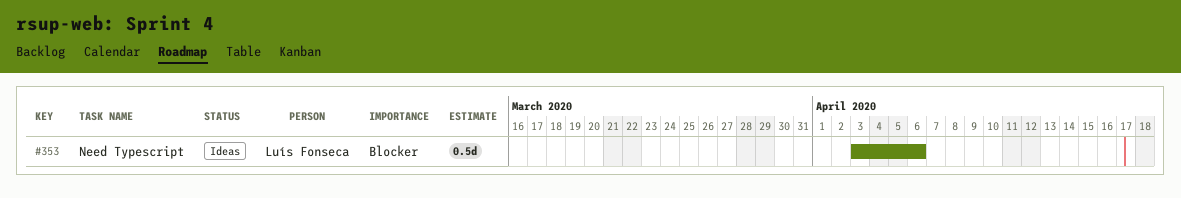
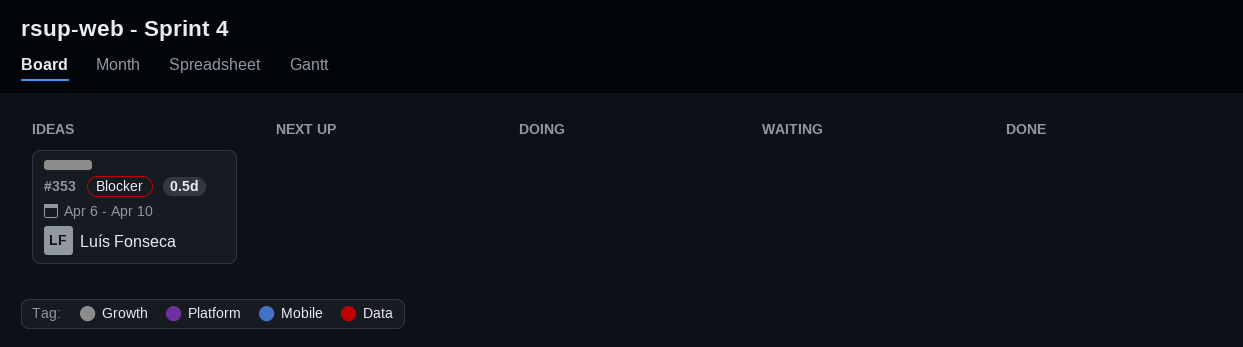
#353, start: Apr 3 -> Apr 6
#353, due: Apr 6 -> Apr 10

